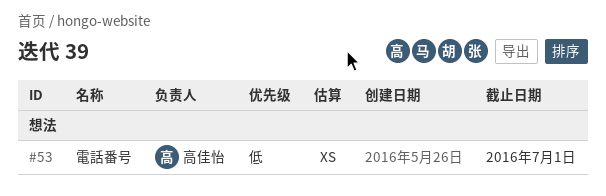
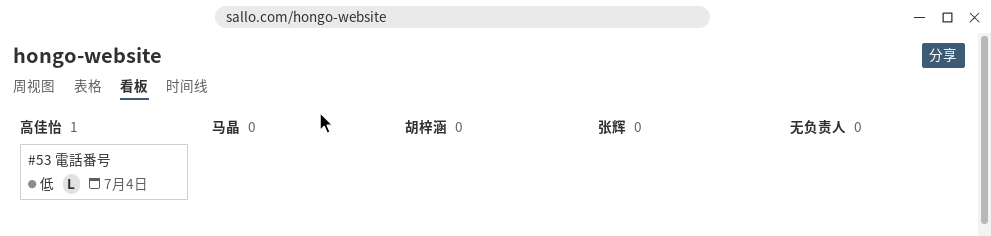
#53, estimate: XS -> L
#53, due: Jul 1 -> Jul 4

